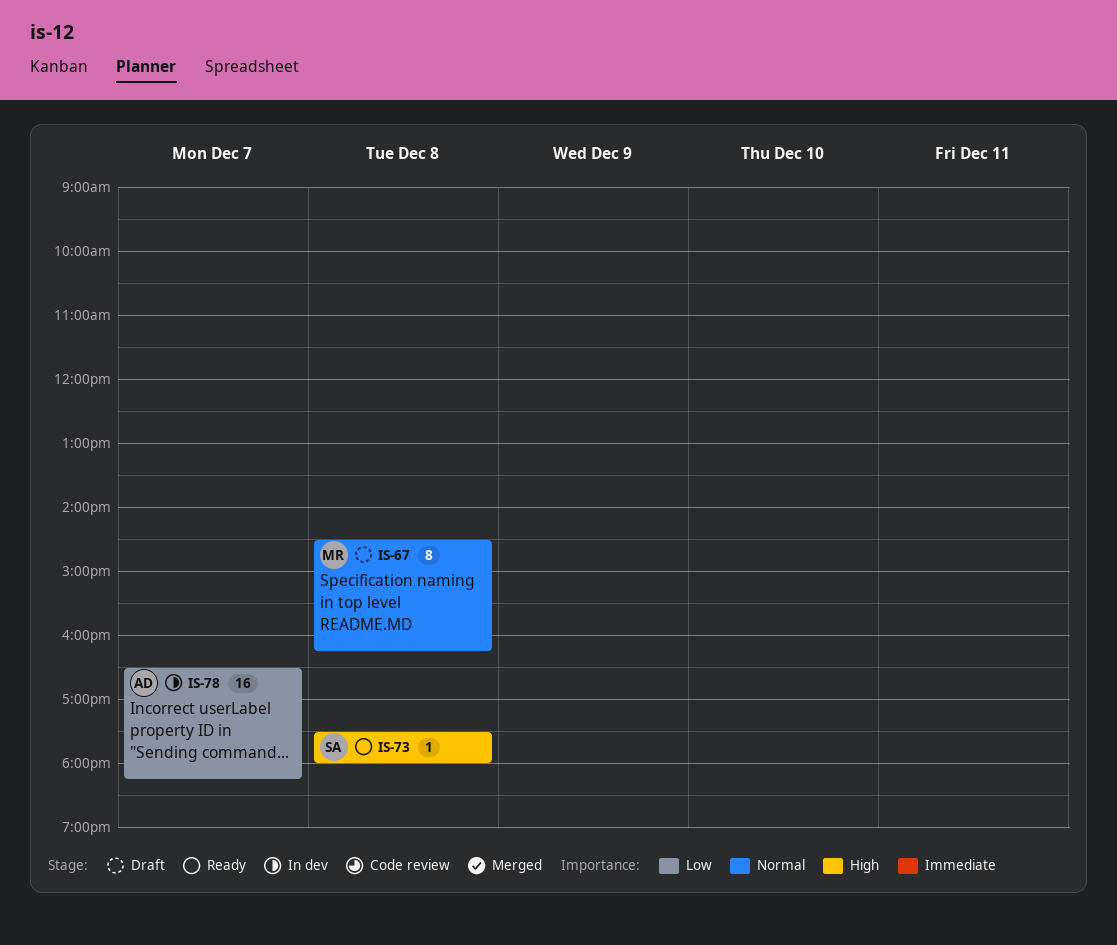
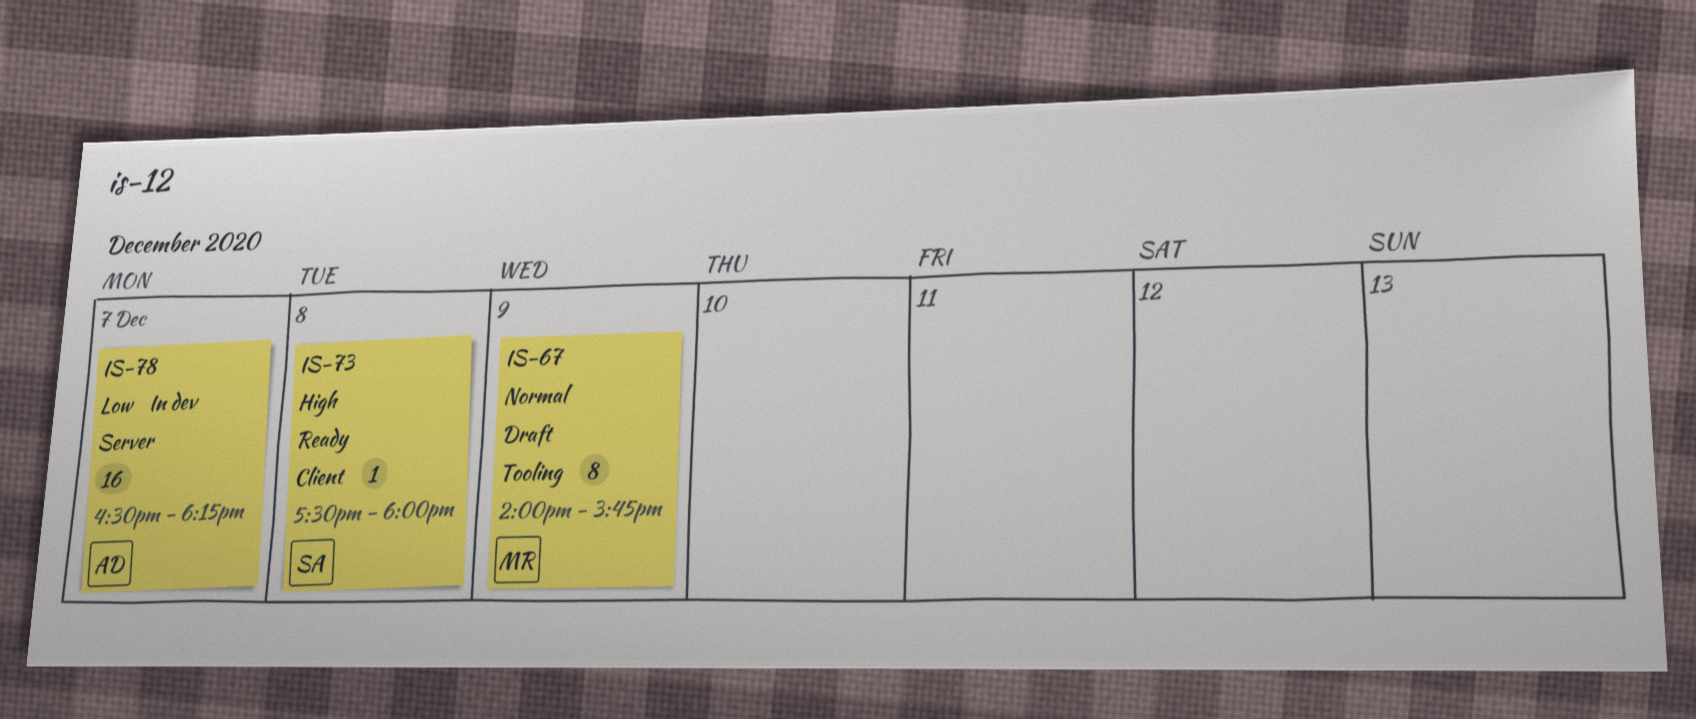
IS-67, day: Dec 8 -> Dec 9
IS-67, begins: 14:30 -> 14:00
IS-67, ends: 16:15 -> 15:45

